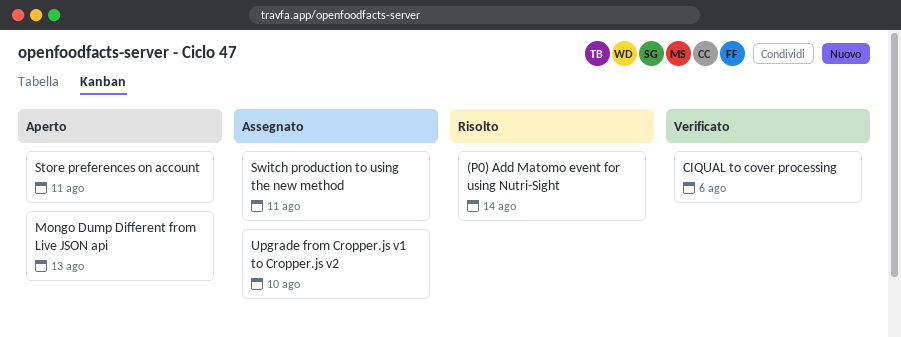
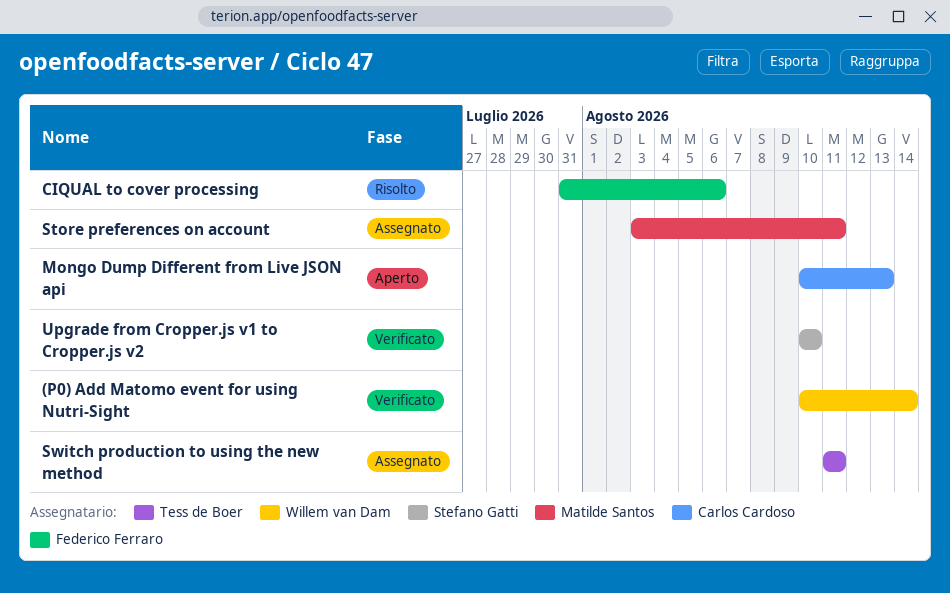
(P0) Add Matomo event for using Nutri-Sight, status: Risolto -> Verificato
CIQUAL to cover processing, status: Verificato -> Risolto
Store preferences on account, status: Aperto -> Assegnato
Upgrade from Cropper.js v1 to Cropper.js v2, status: Assegnato -> Verificato

